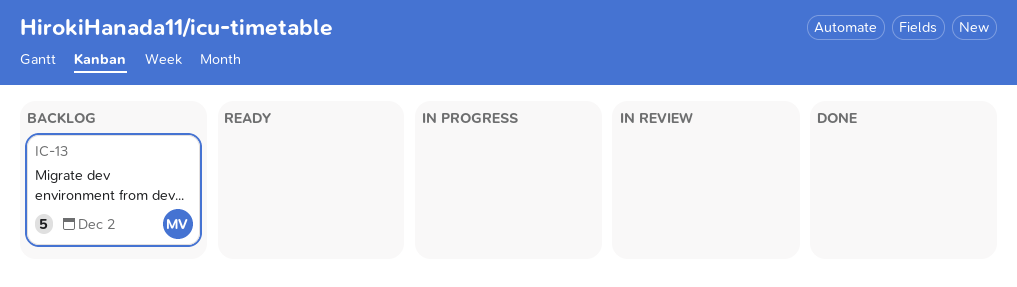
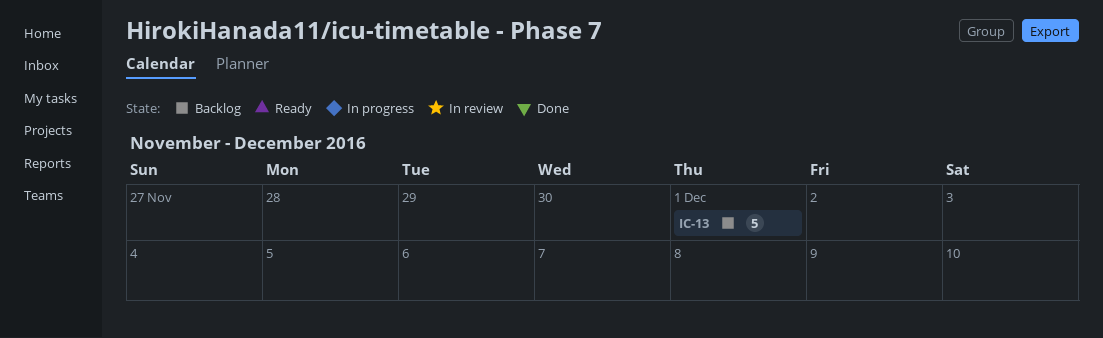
IC-13, due: Dec 2 -> Dec 1

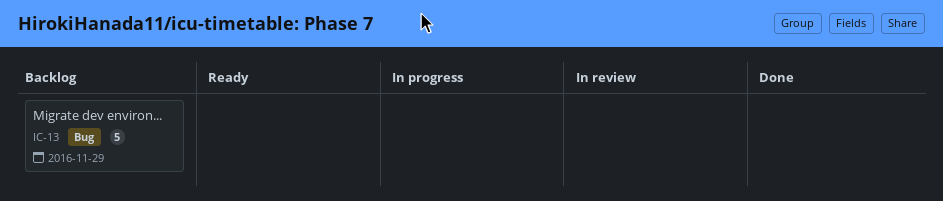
IC-13, due: Dec 1 -> Nov 29

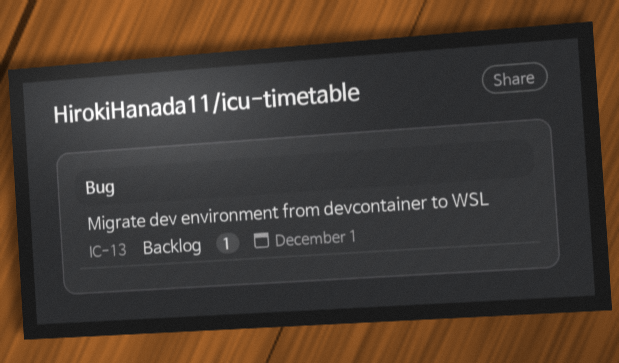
IC-13, estimate: 5 -> 1
IC-13, due: Nov 29 -> Dec 1

